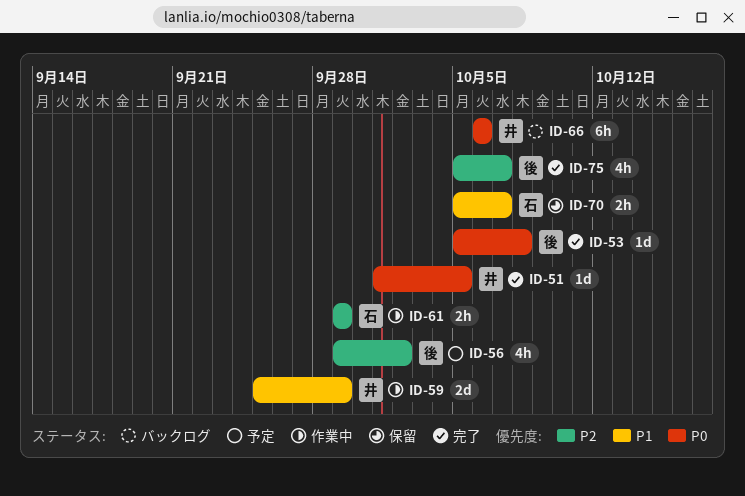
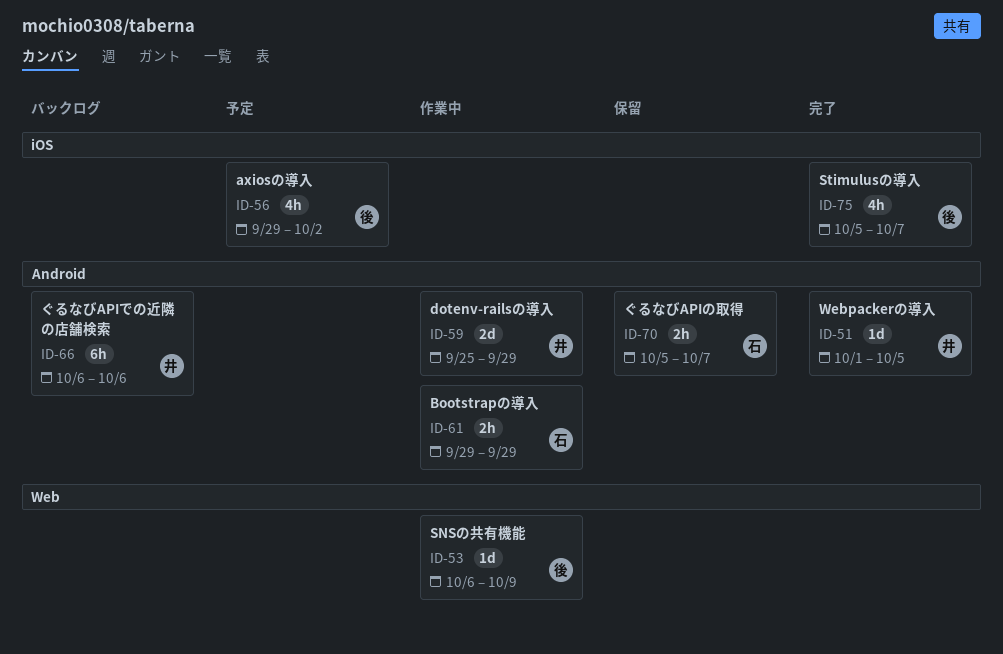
ID-53, status: 完了 -> 作業中
ID-53, start: Oct 5 -> Oct 6
ID-53, due: Oct 8 -> Oct 9

